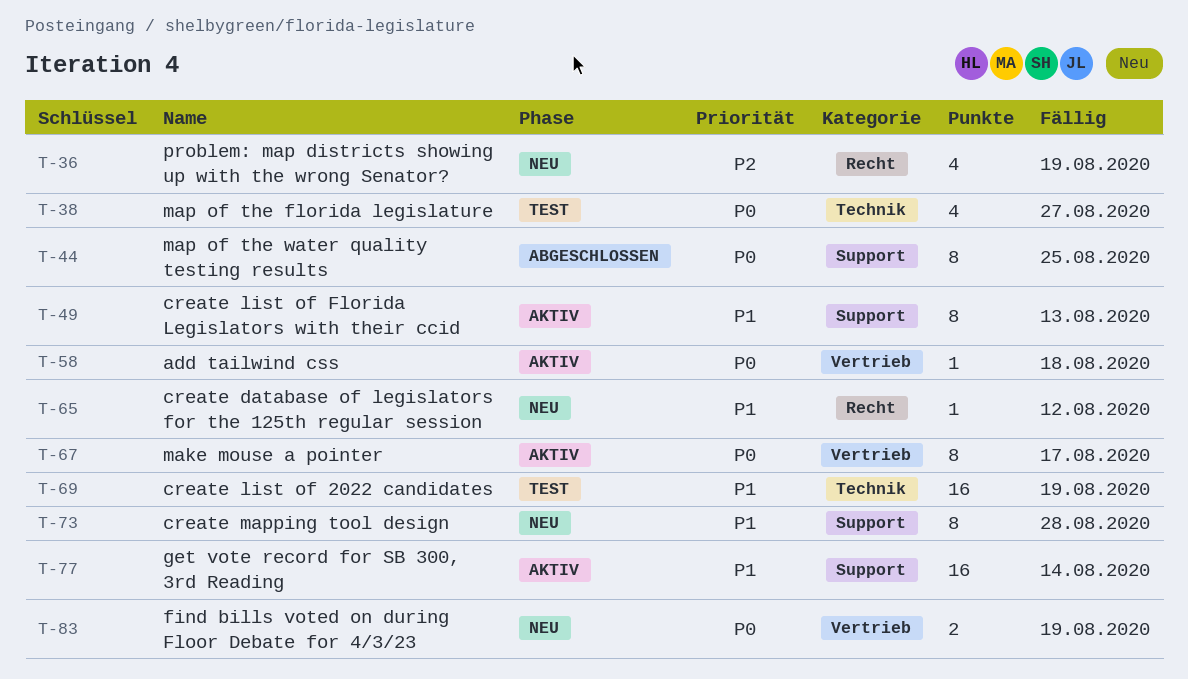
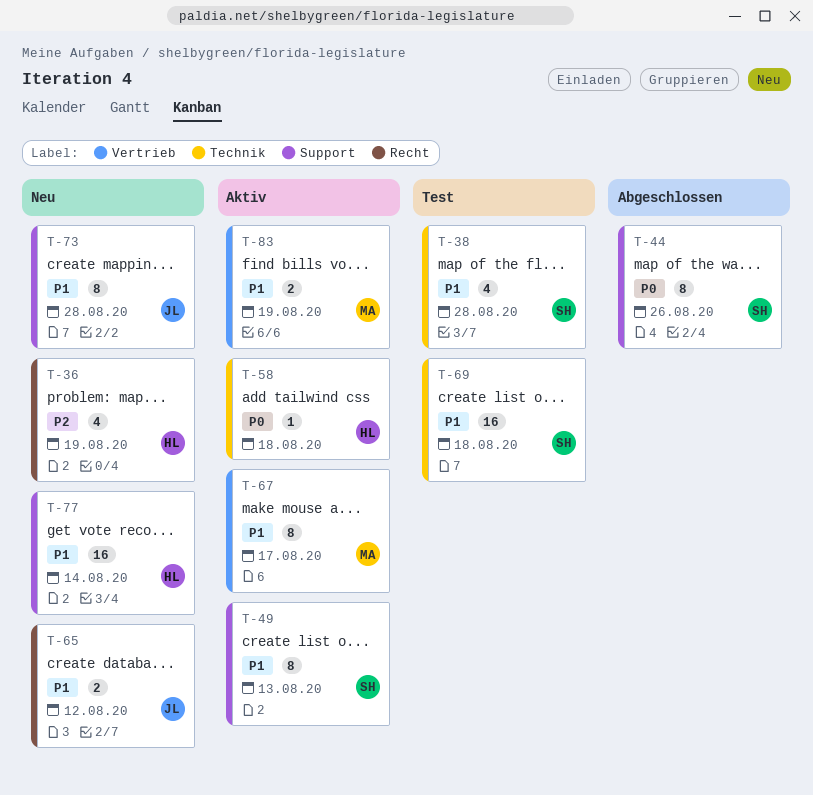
T-38, priority: P0 -> P1
T-38, due: Aug 27 -> Aug 28
T-44, due: Aug 25 -> Aug 26
T-58, label: Vertrieb -> Technik
T-65, estimate: 1 -> 2
T-67, priority: P0 -> P1
T-69, due: Aug 19 -> Aug 18
T-77, status: Aktiv -> Neu
T-83, status: Neu -> Aktiv
T-83, priority: P0 -> P1

